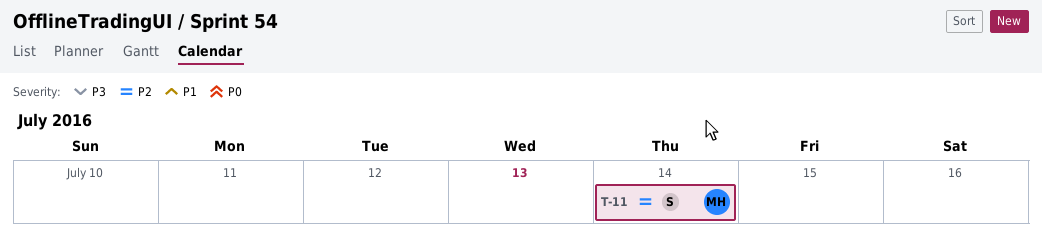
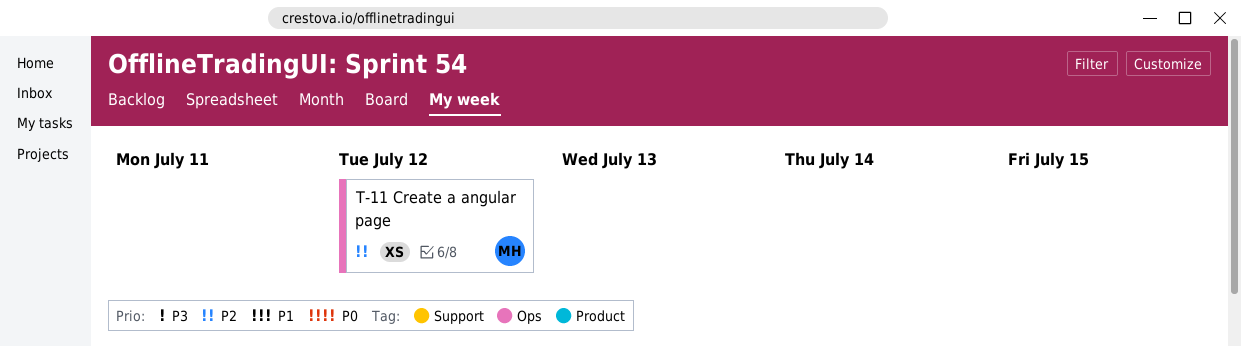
T-11, estimate: S -> XS
T-11, due: Jul 14 -> Jul 12

